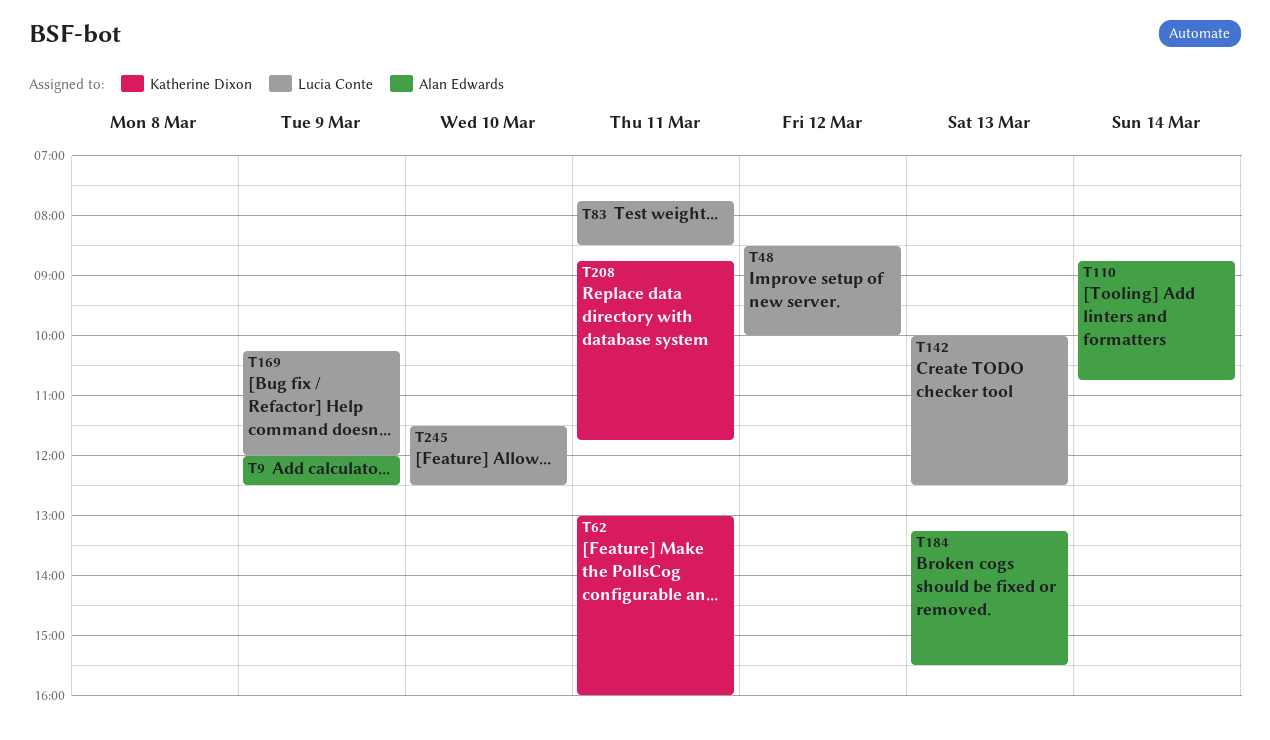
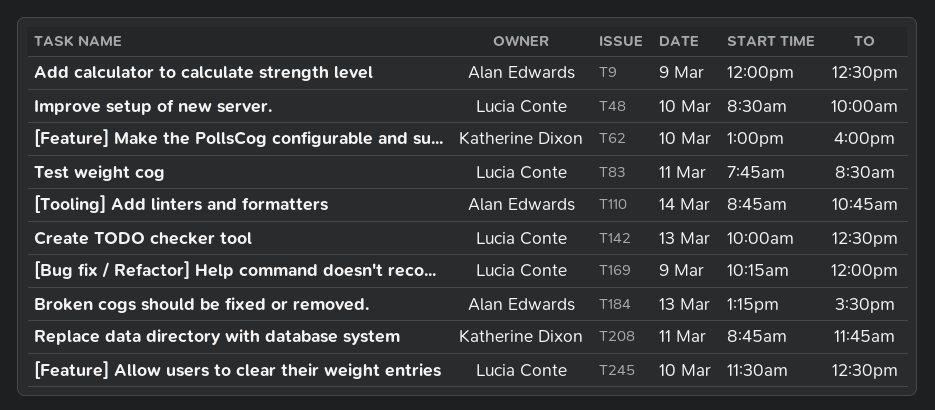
T48, day: Mar 12 -> Mar 10
T62, day: Mar 11 -> Mar 10

